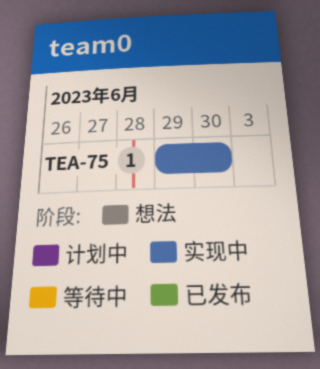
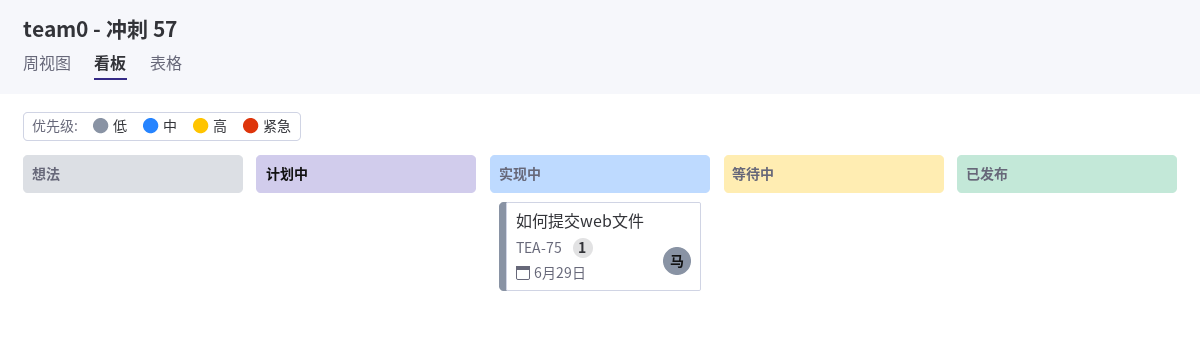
TEA-75, due: Jun 30 -> Jun 29

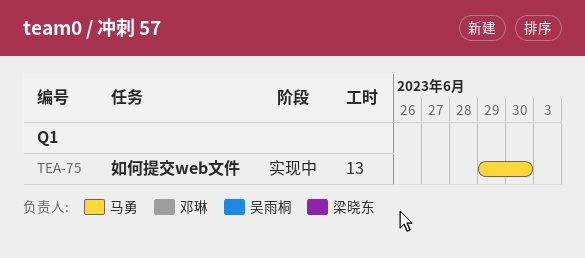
TEA-75, estimate: 1 -> 13
TEA-75, due: Jun 29 -> Jun 30

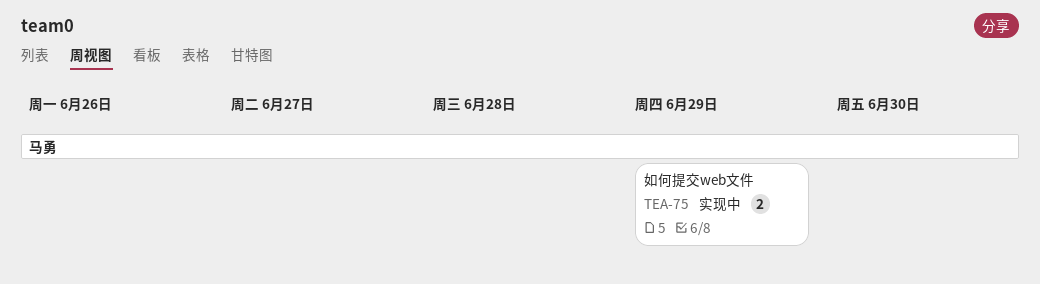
TEA-75, estimate: 13 -> 2
TEA-75, due: Jun 30 -> Jun 29

